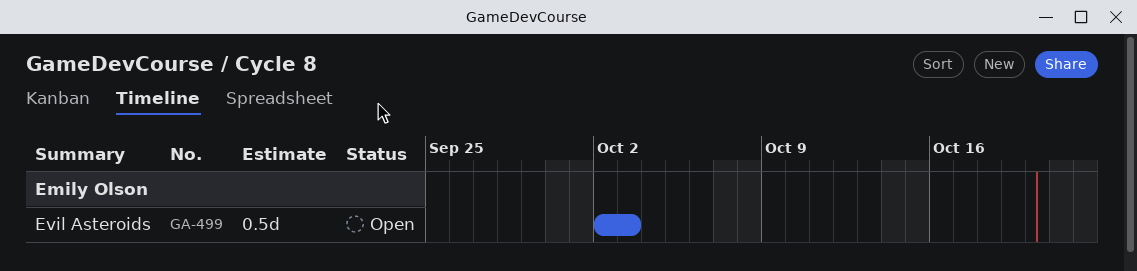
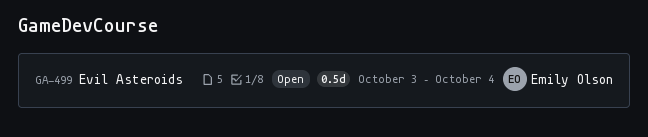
GA-499, start: Oct 2 -> Oct 3
GA-499, due: Oct 3 -> Oct 4

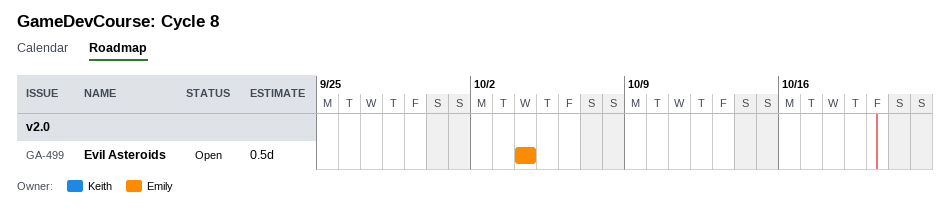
GA-499, start: Oct 3 -> Oct 4

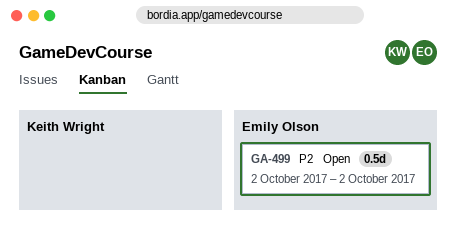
GA-499, start: Oct 4 -> Oct 2
GA-499, due: Oct 4 -> Oct 2

